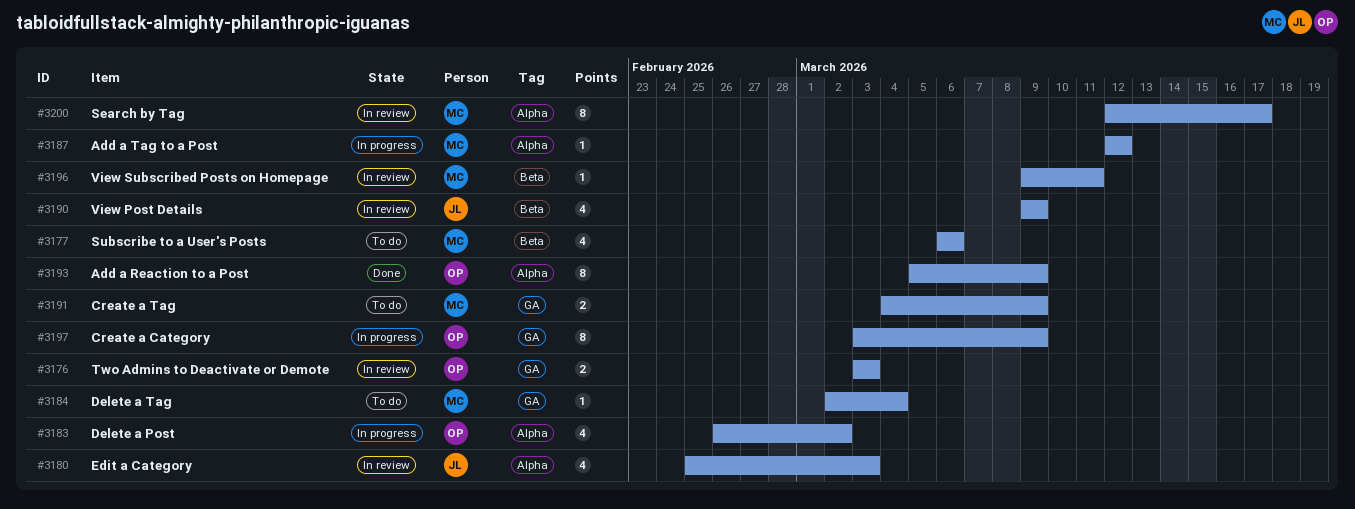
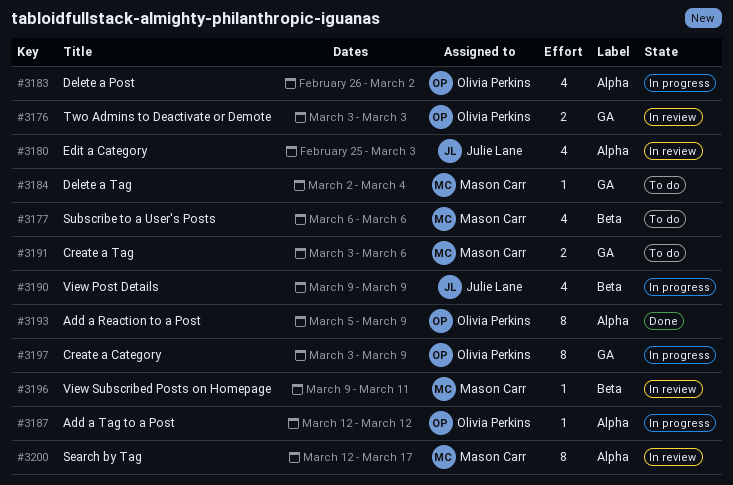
#3187, owner: Mason Carr -> Olivia Perkins
#3190, status: In review -> In progress
#3191, start: Mar 4 -> Mar 3
#3191, due: Mar 9 -> Mar 6

